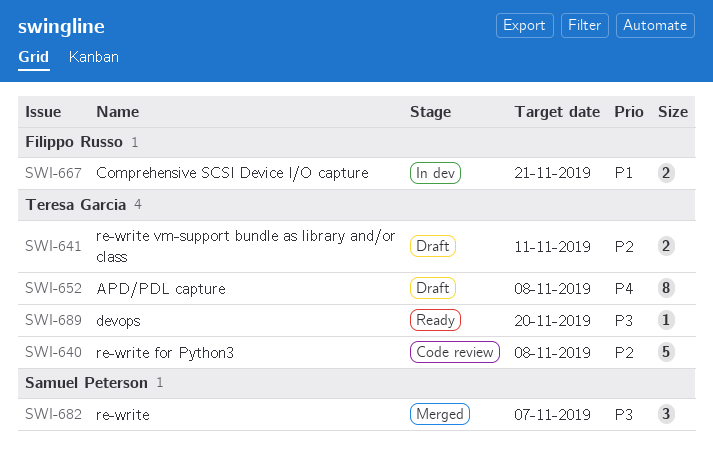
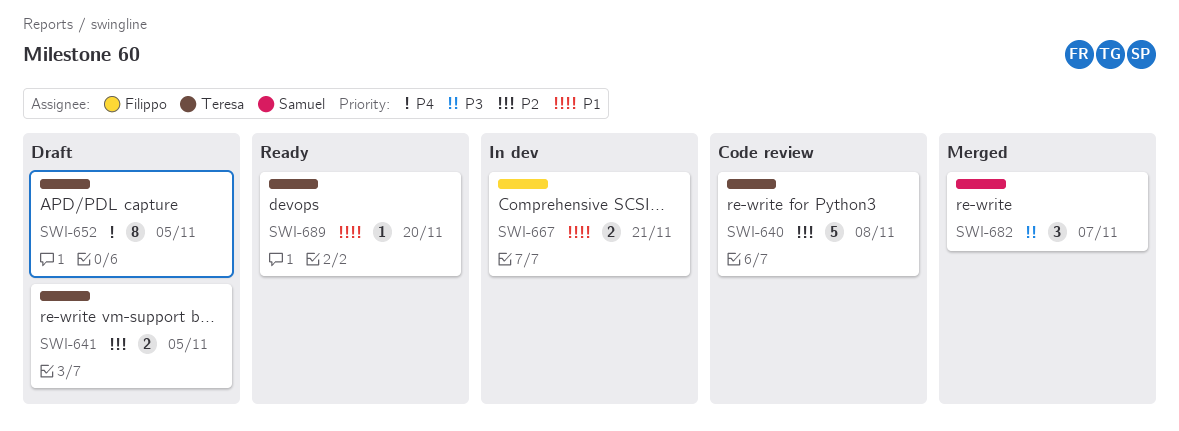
SWI-641, due: Nov 11 -> Nov 5
SWI-652, due: Nov 8 -> Nov 5
SWI-689, priority: P3 -> P1

